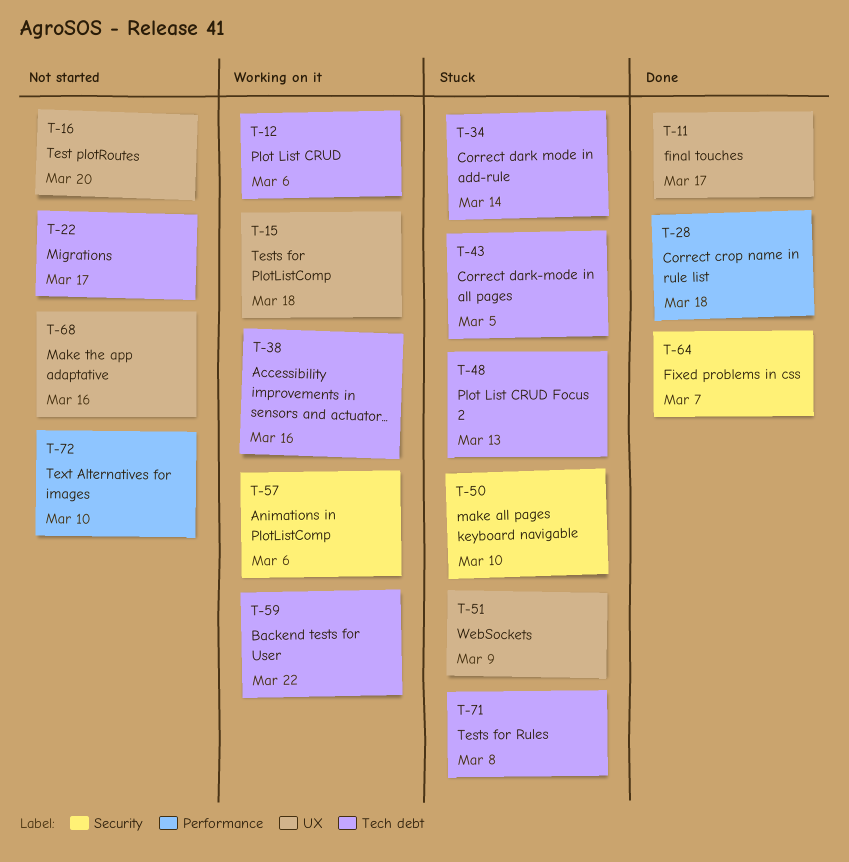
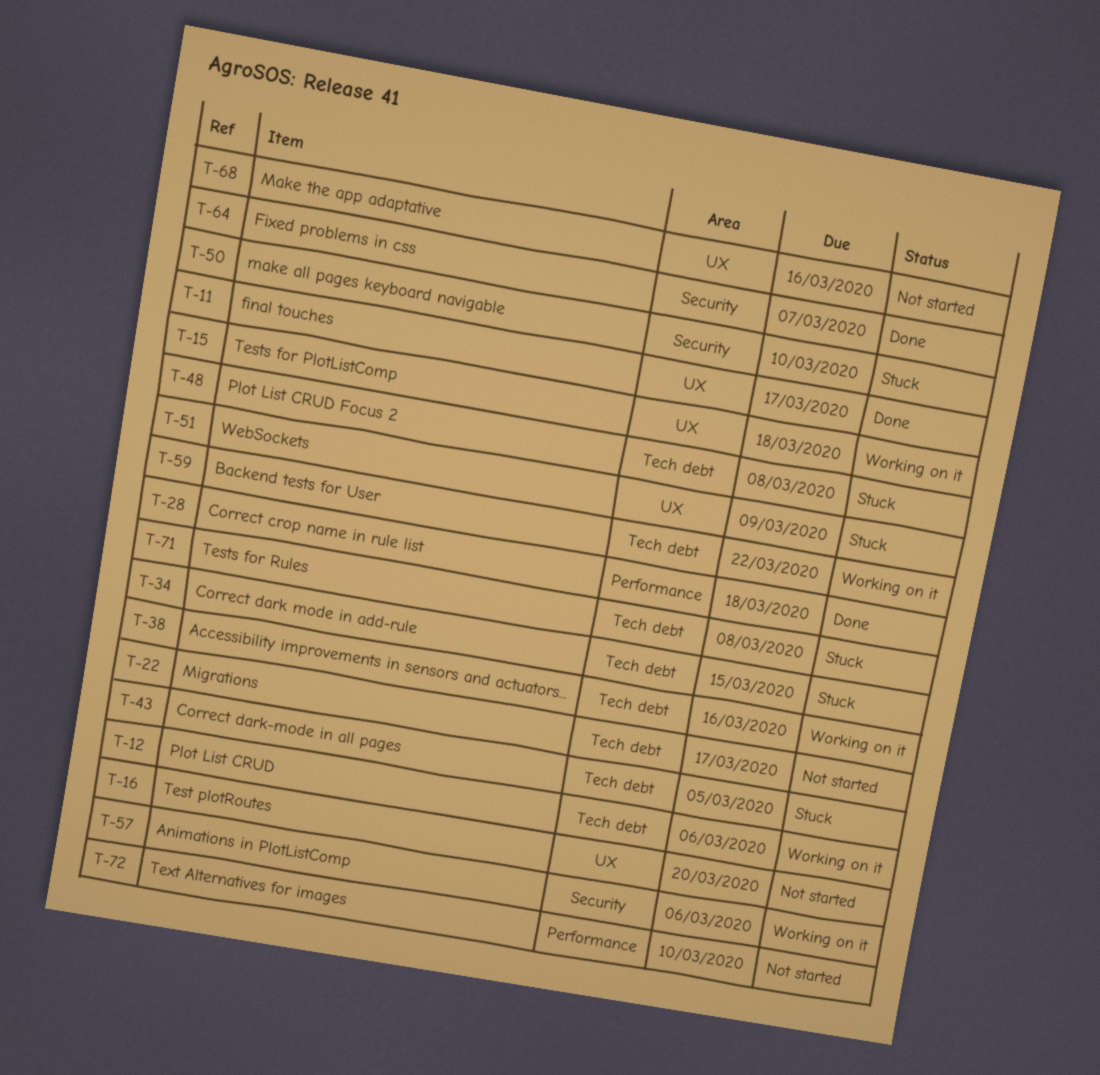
T-34, due: Mar 14 -> Mar 15
T-48, due: Mar 13 -> Mar 8

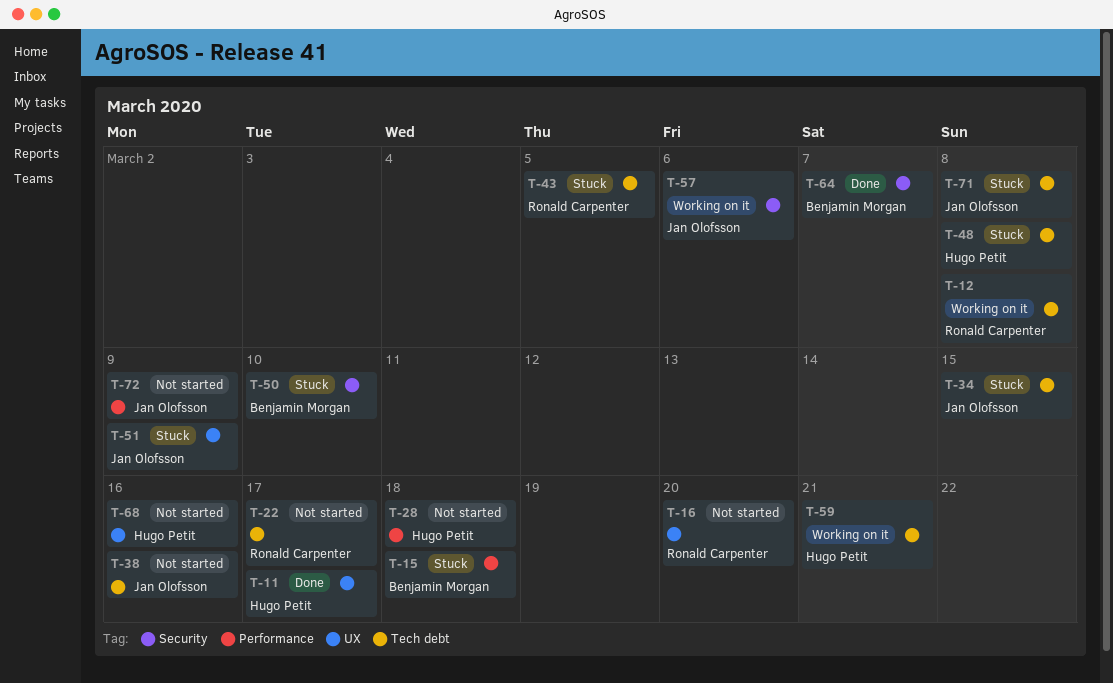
T-12, due: Mar 6 -> Mar 8
T-15, status: Working on it -> Stuck
T-15, label: UX -> Performance
T-28, status: Done -> Not started
T-38, status: Working on it -> Not started
T-59, due: Mar 22 -> Mar 21
T-72, due: Mar 10 -> Mar 9

